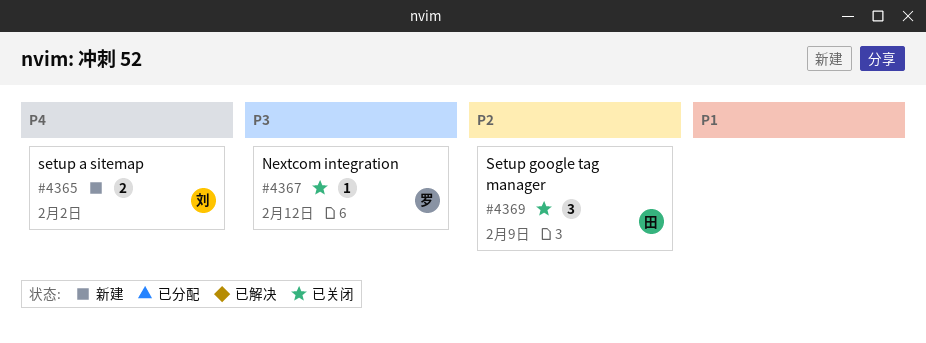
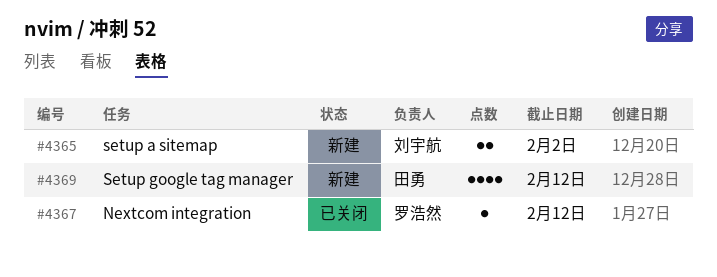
#4369, status: 已关闭 -> 新建
#4369, estimate: 3 -> 4
#4369, due: Feb 9 -> Feb 12

